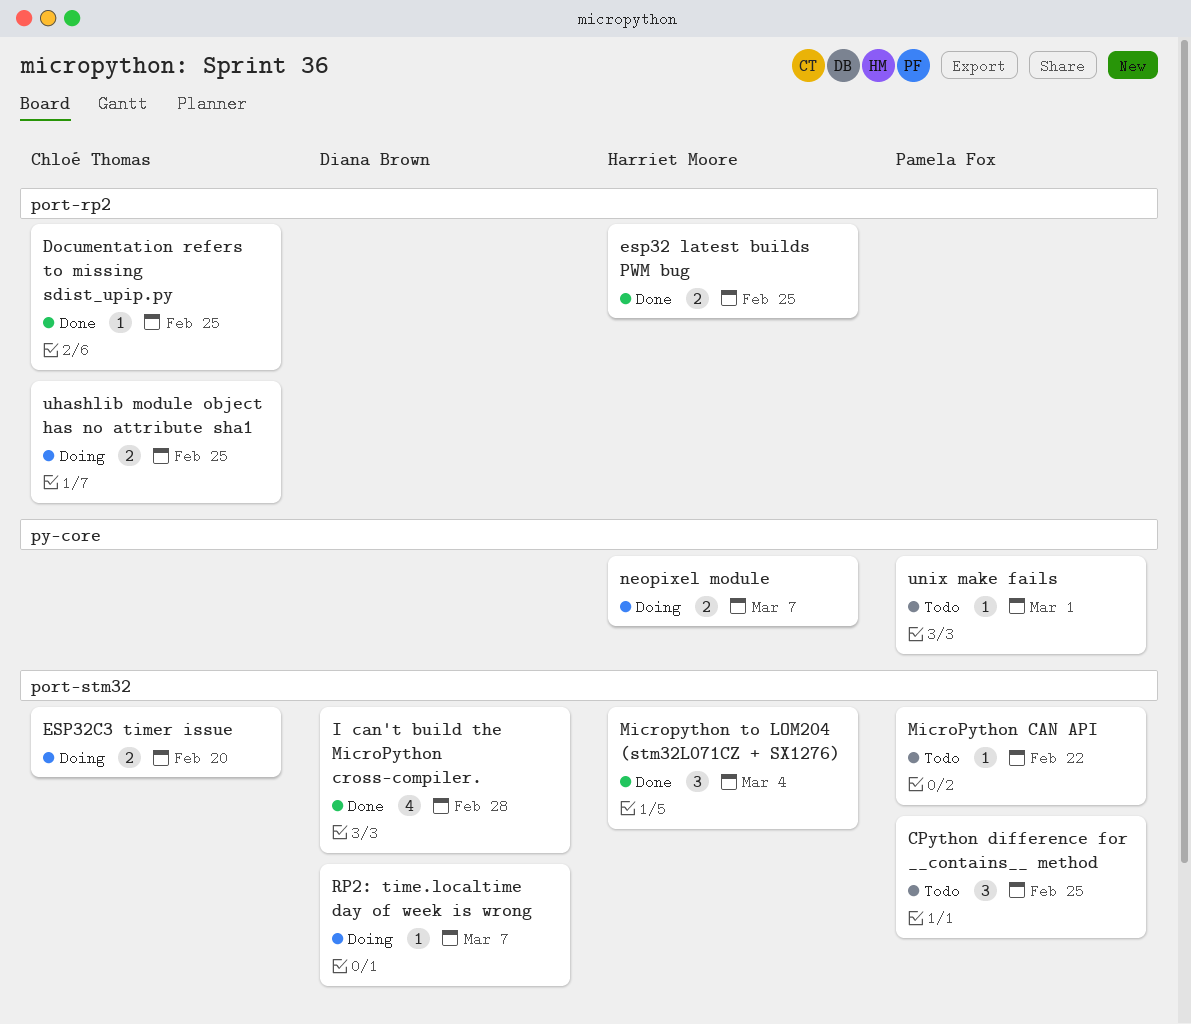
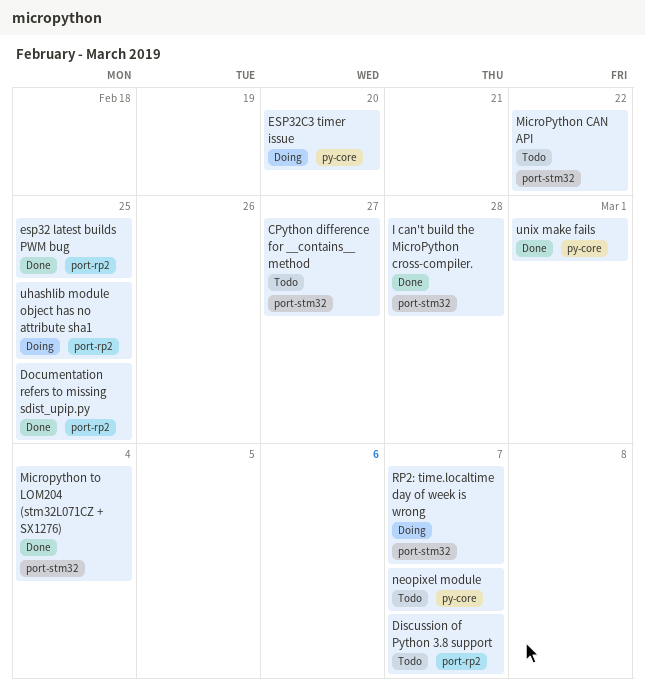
CPython difference for __contains__ method, due: Feb 25 -> Feb 27
Discussion of Python 3.8 support: none -> present
ESP32C3 timer issue, label: port-stm32 -> py-core
neopixel module, status: Doing -> Todo
unix make fails, status: Todo -> Done

